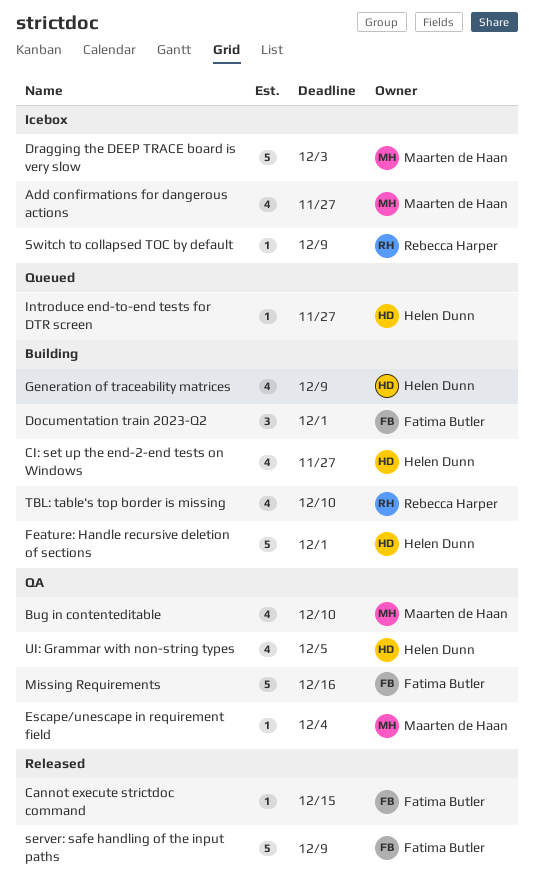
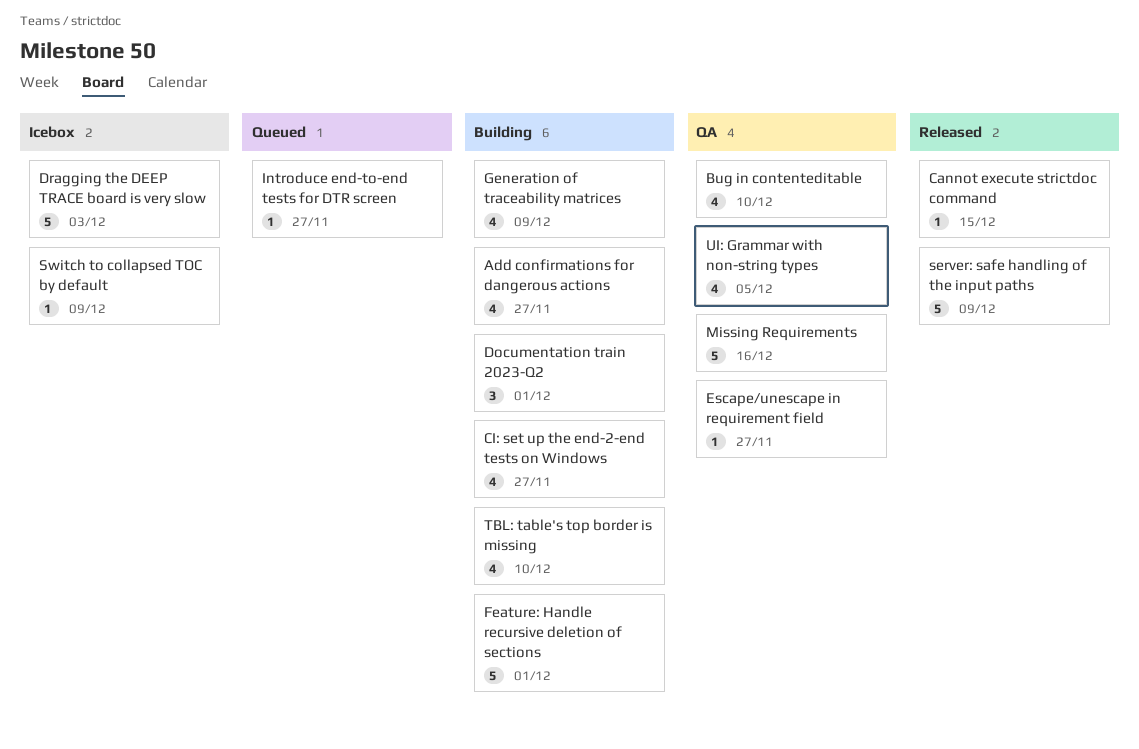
Add confirmations for dangerous actions, status: Icebox -> Building
Escape/unescape in requirement field, due: Dec 4 -> Nov 27

